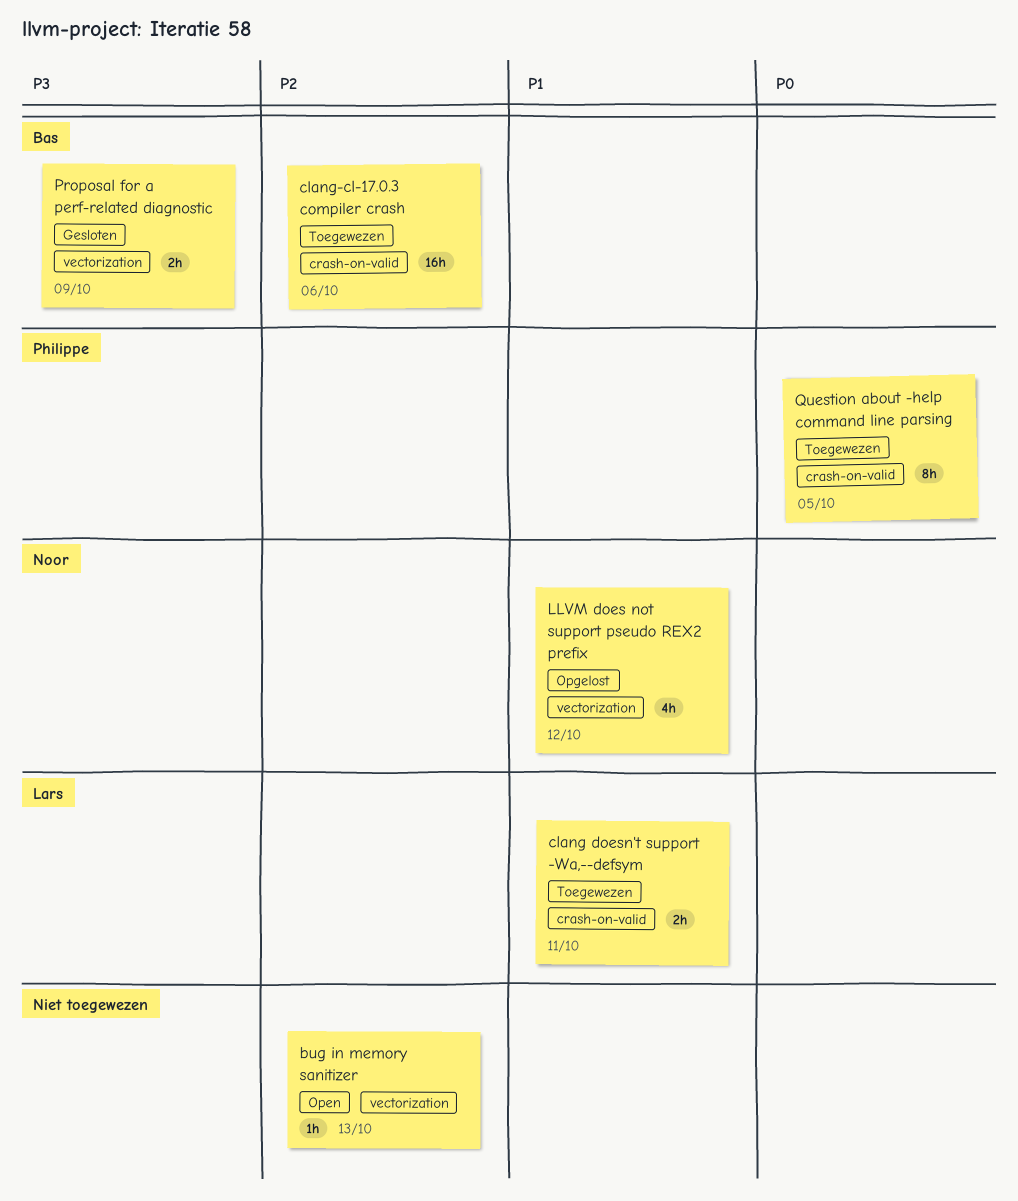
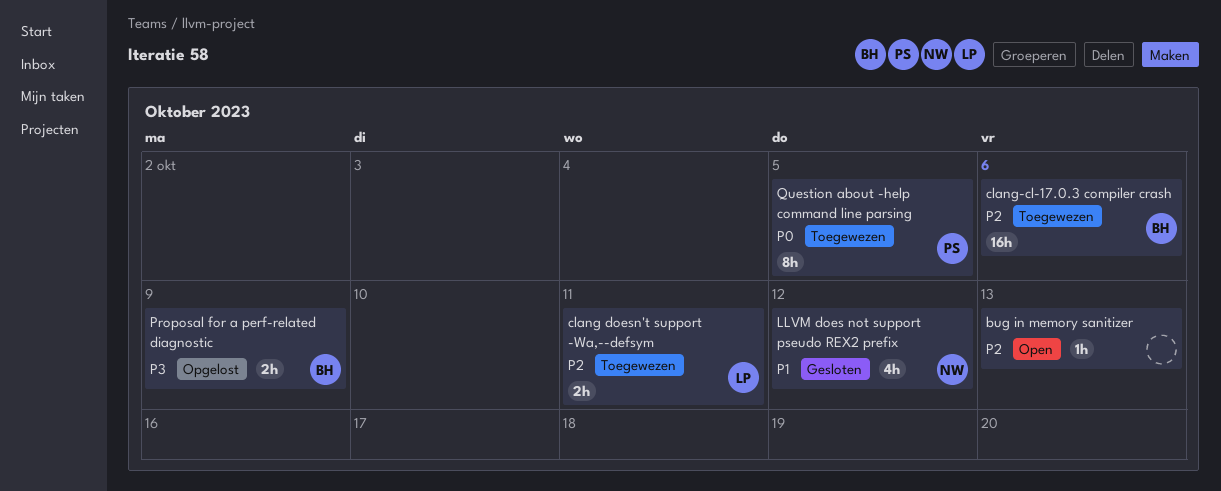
clang doesn't support -Wa,--defsym, priority: P1 -> P2
LLVM does not support pseudo REX2 prefix, status: Opgelost -> Gesloten
Proposal for a perf-related diagnostic, status: Gesloten -> Opgelost

